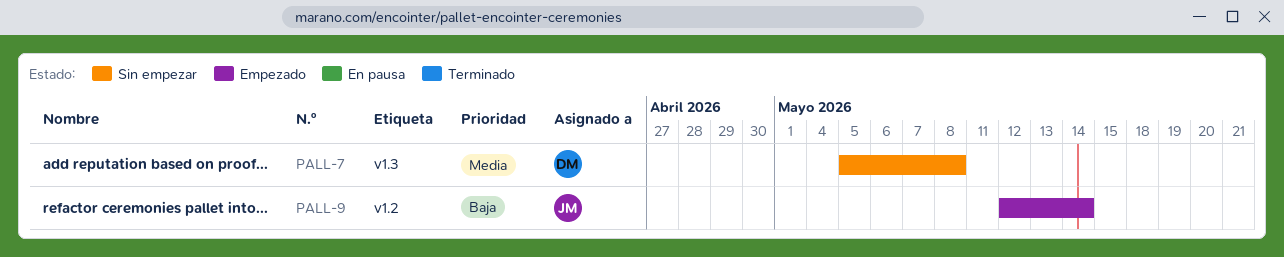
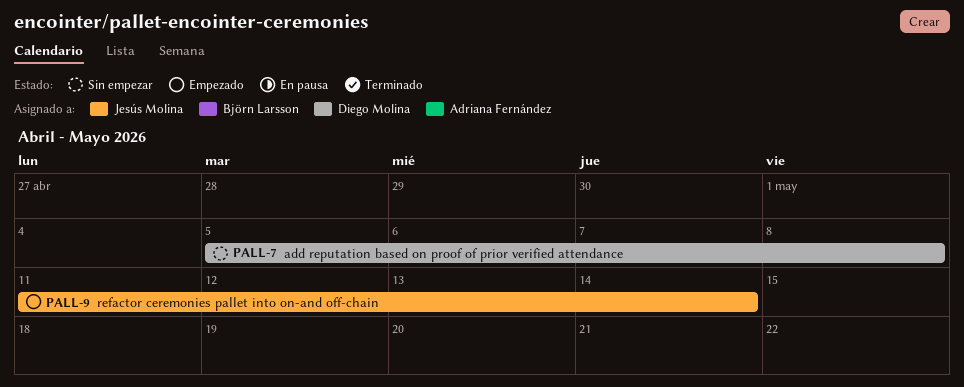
PALL-9, start: May 12 -> May 11

